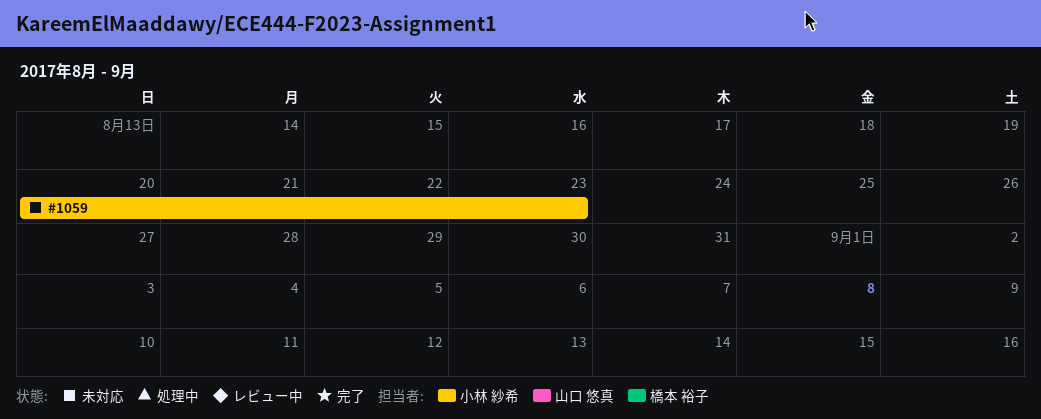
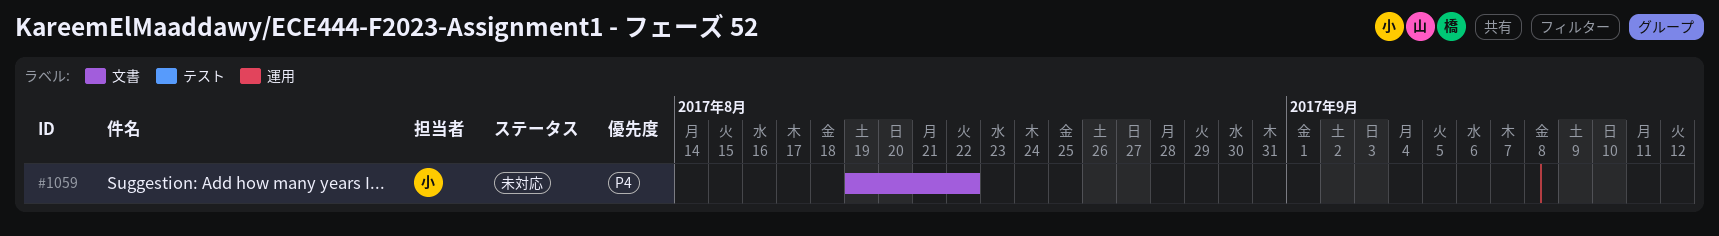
#1059, start: Aug 20 -> Aug 19
#1059, due: Aug 23 -> Aug 22

